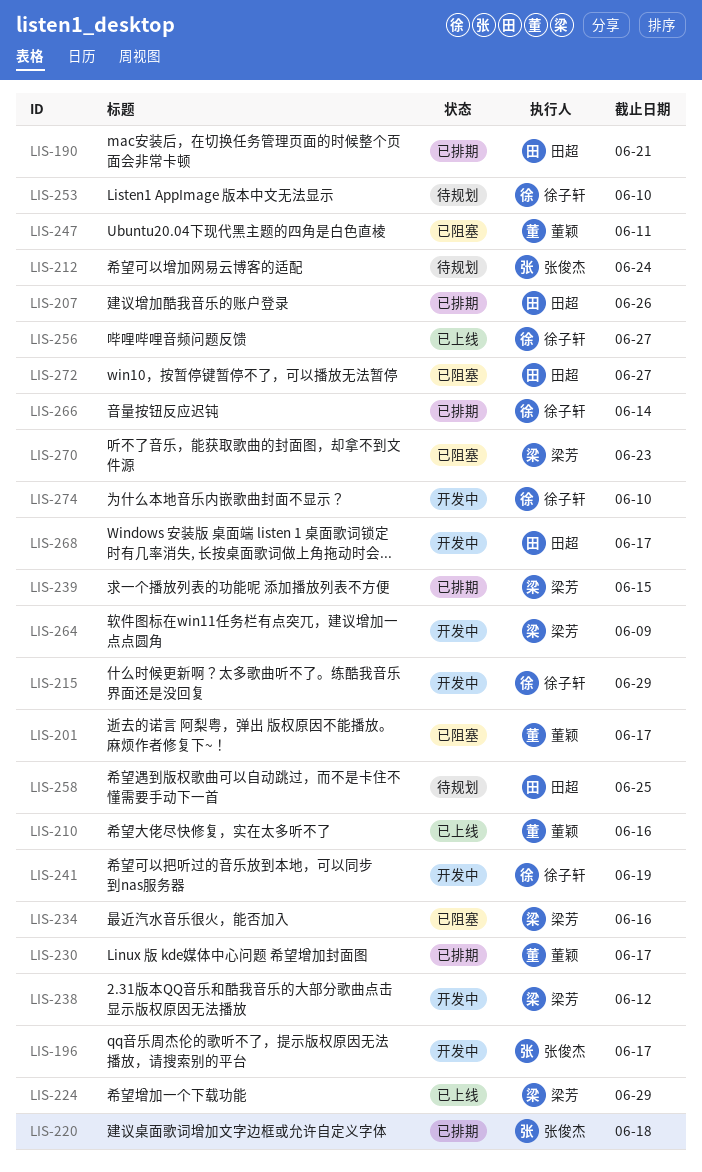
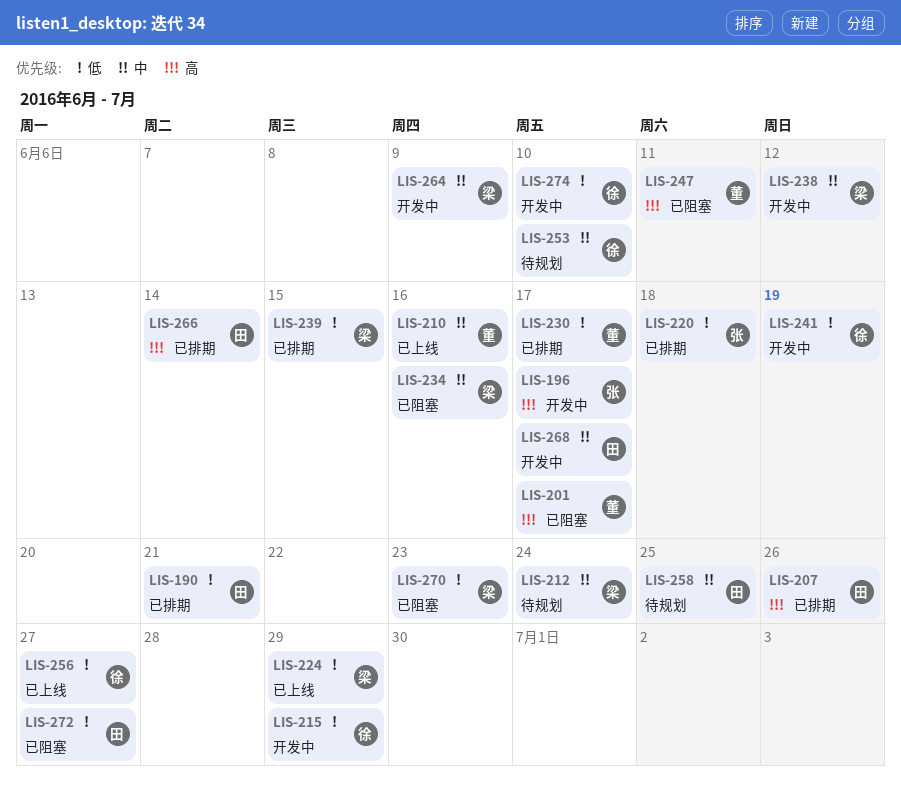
LIS-212, owner: 张俊杰 -> 梁芳
LIS-266, owner: 徐子轩 -> 田超

